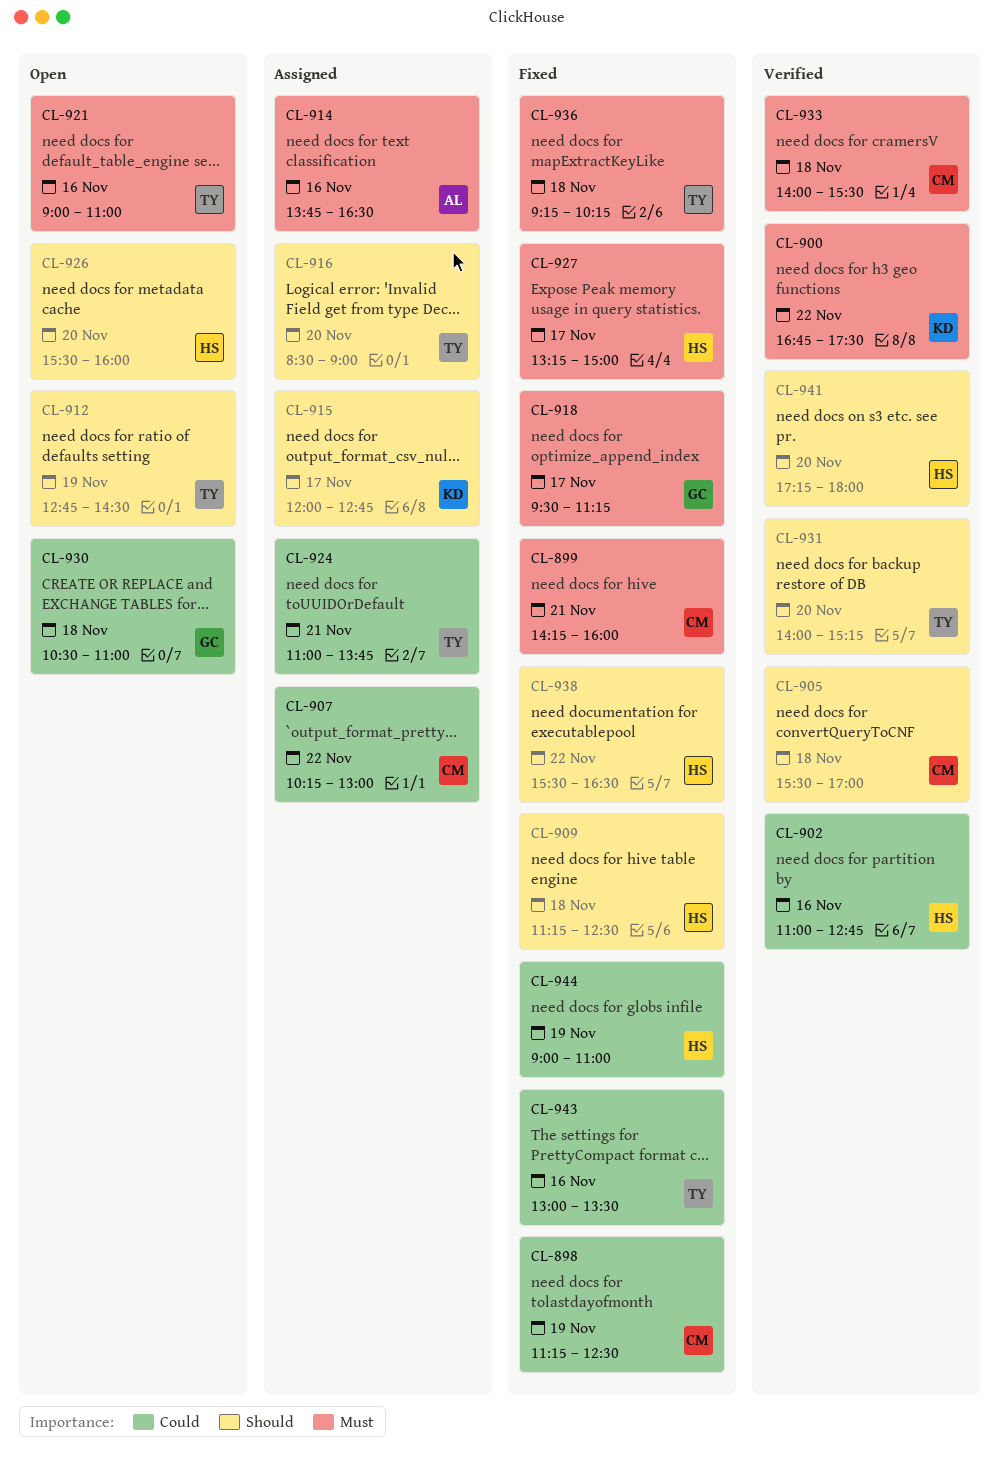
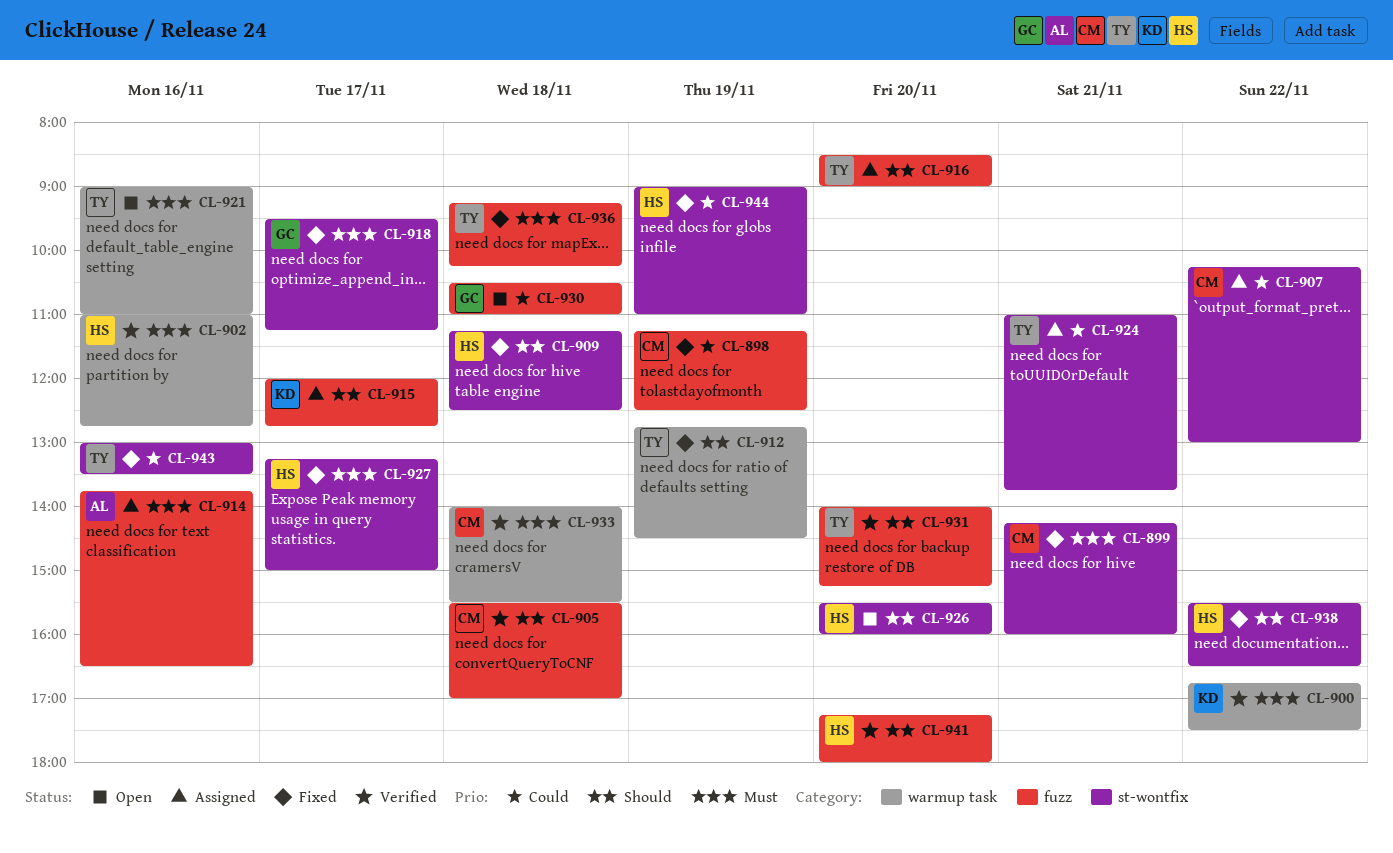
CL-902, priority: Could -> Must
CL-912, status: Open -> Fixed

